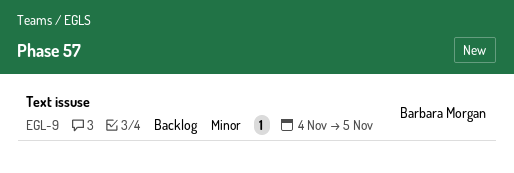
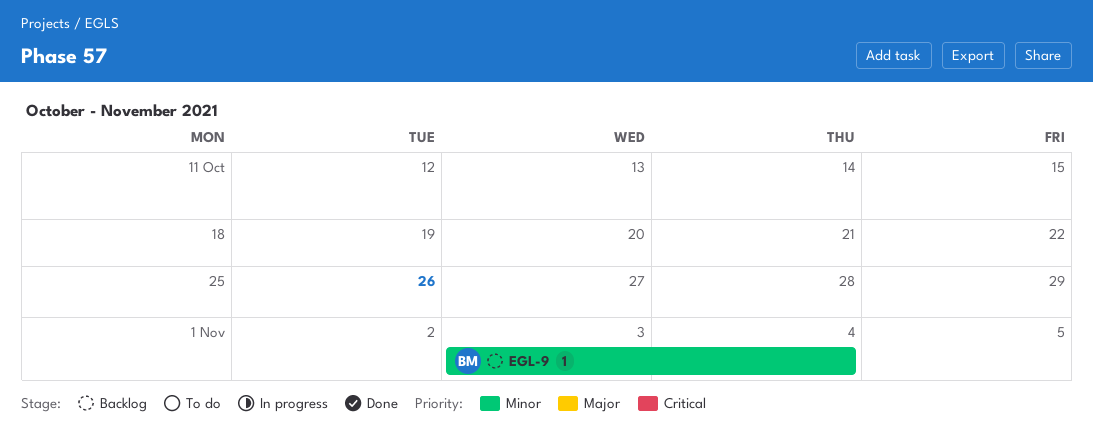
EGL-9, start: Nov 4 -> Nov 3
EGL-9, due: Nov 5 -> Nov 4

